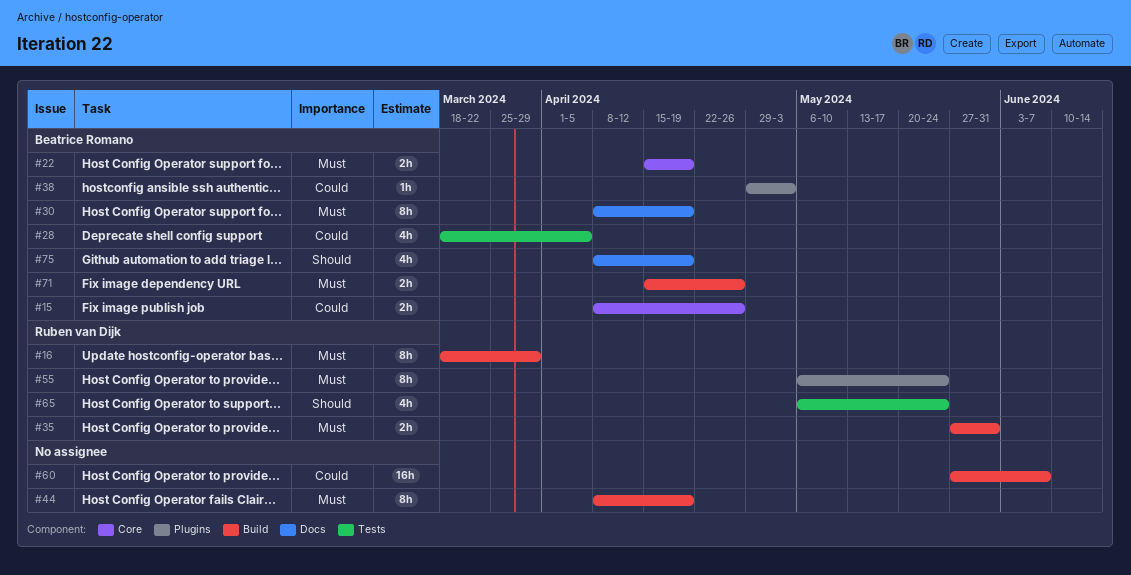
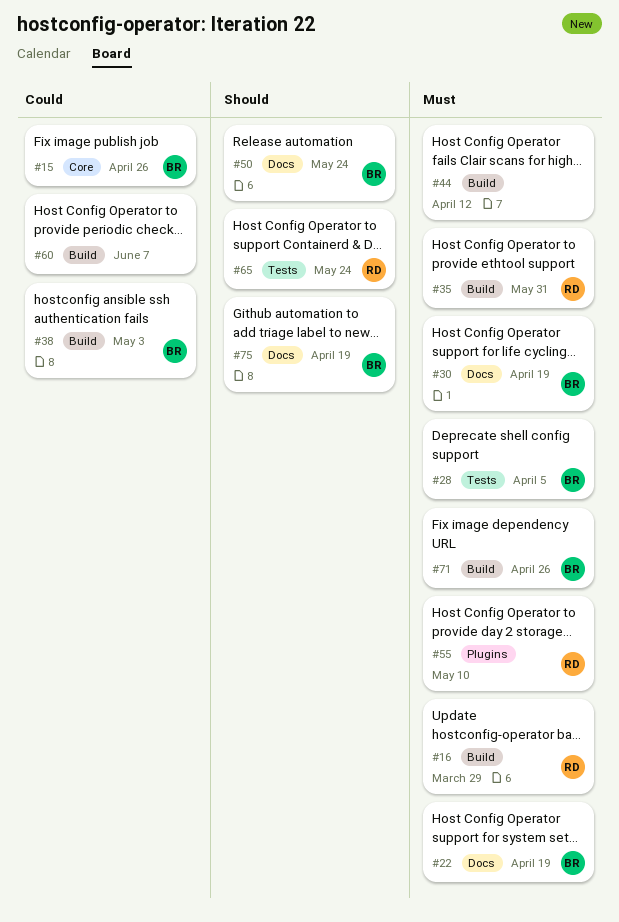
#22, label: Core -> Docs
#28, priority: Could -> Must
#38, label: Plugins -> Build
#44, due: Apr 19 -> Apr 12
#50: none -> present
#55, due: May 24 -> May 10

